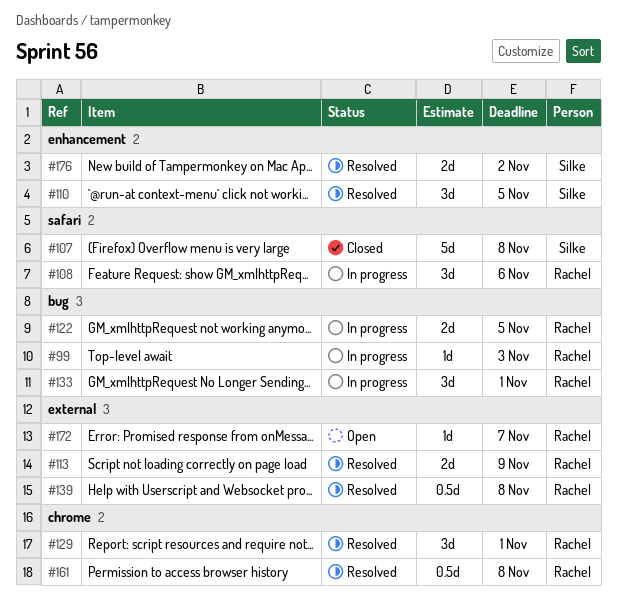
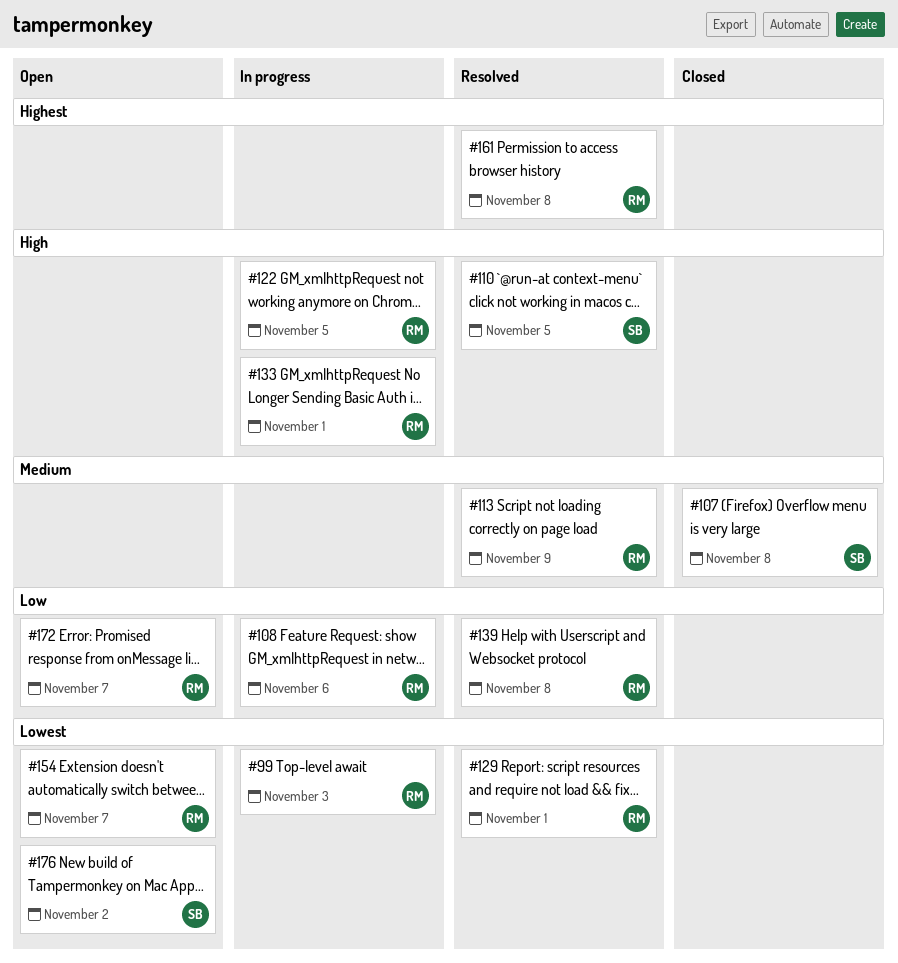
#154: none -> present
#176, status: Resolved -> Open

